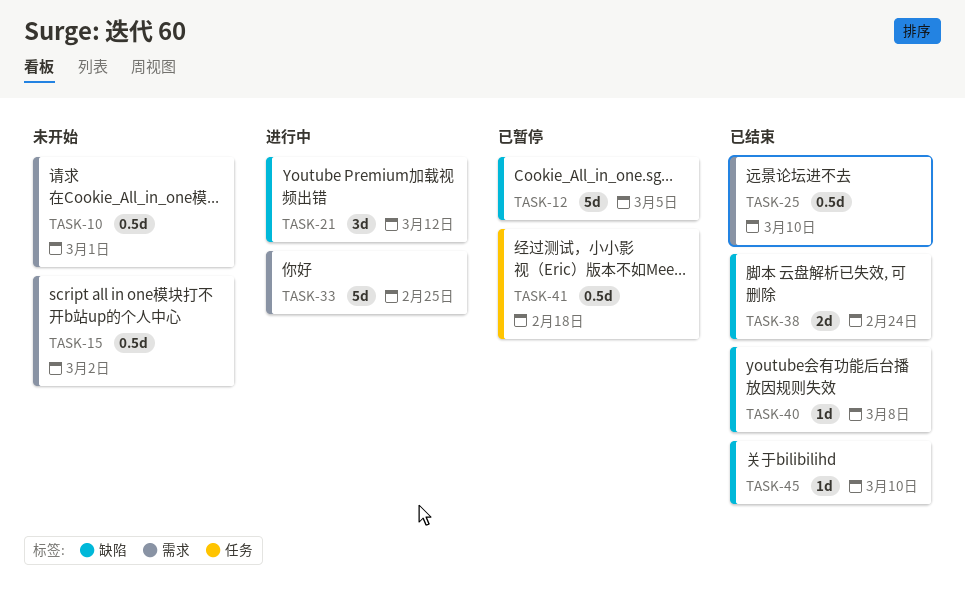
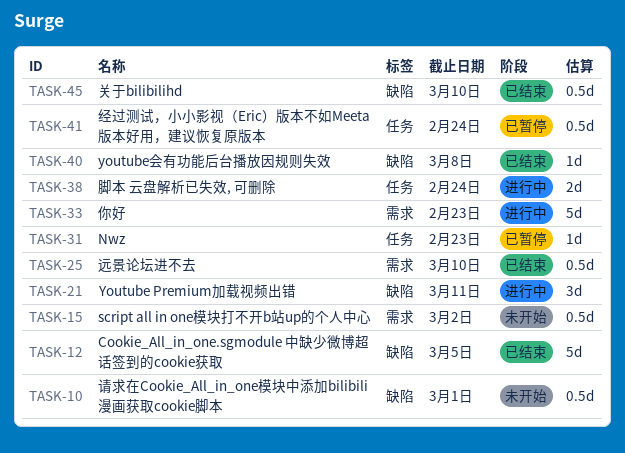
TASK-10, label: 需求 -> 缺陷
TASK-12, status: 已暂停 -> 已结束
TASK-21, due: Mar 12 -> Mar 11
TASK-31: none -> present
TASK-33, due: Feb 25 -> Feb 23
TASK-38, status: 已结束 -> 进行中
TASK-38, label: 缺陷 -> 任务
TASK-41, due: Feb 18 -> Feb 24
TASK-45, estimate: 1d -> 0.5d

